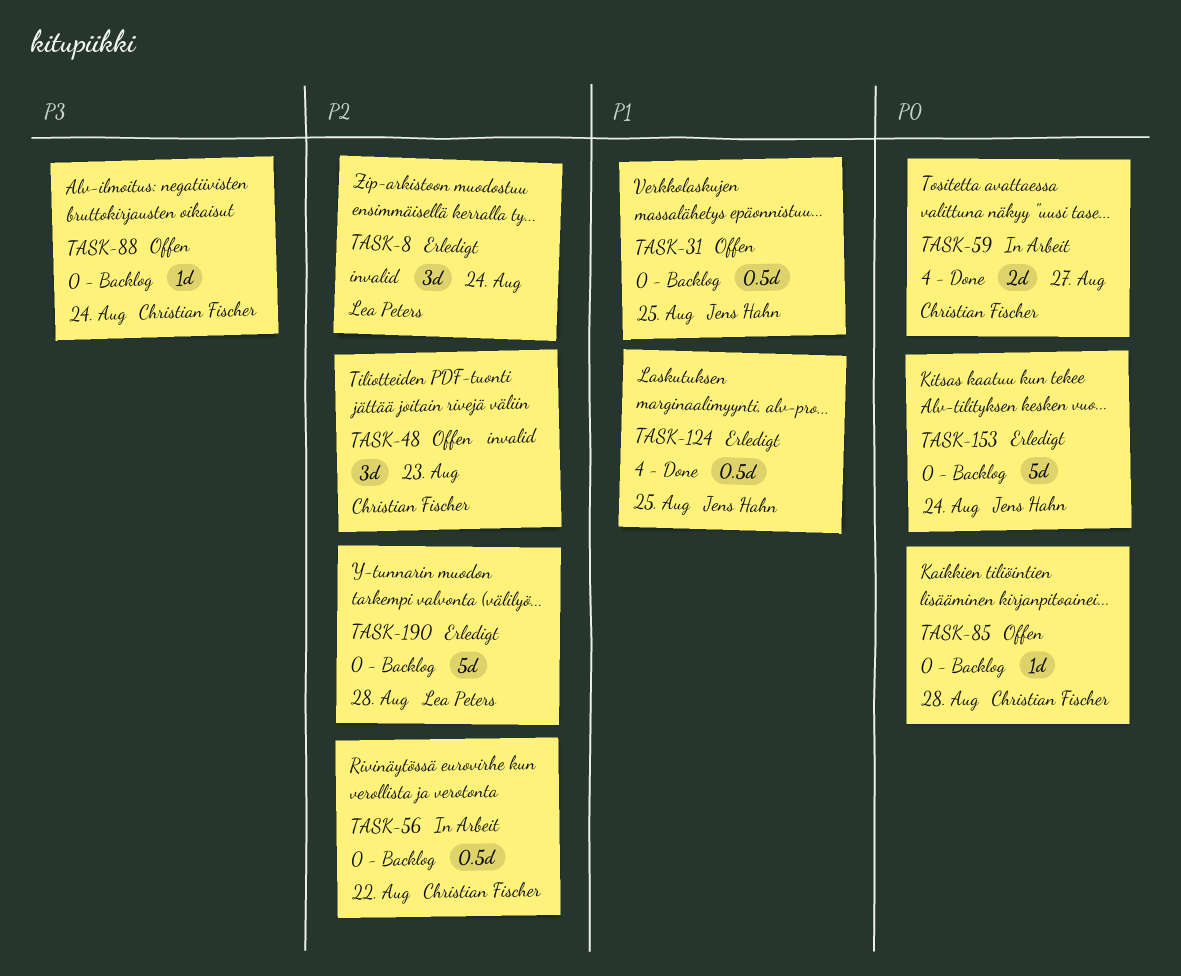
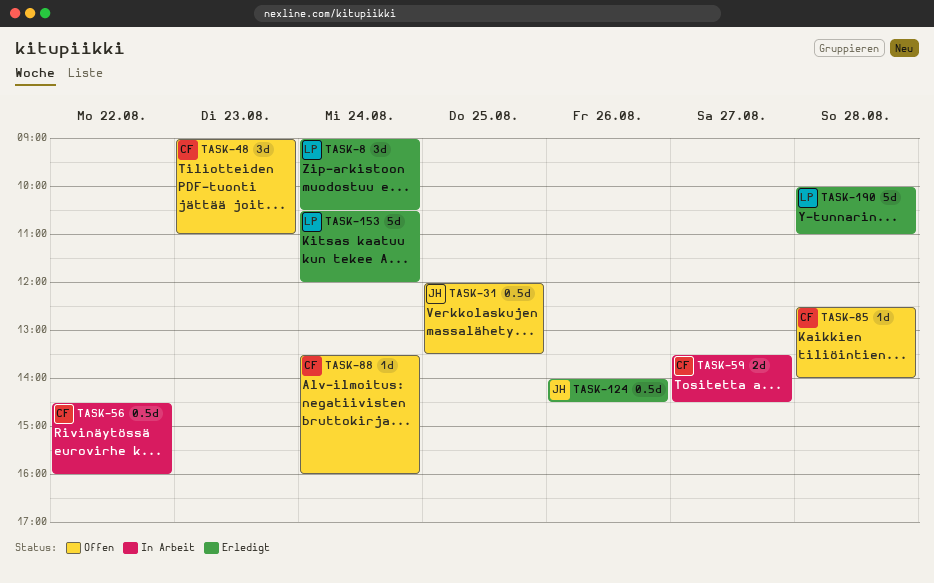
TASK-124, day: Aug 25 -> Aug 26
TASK-153, owner: Jens Hahn -> Lea Peters

